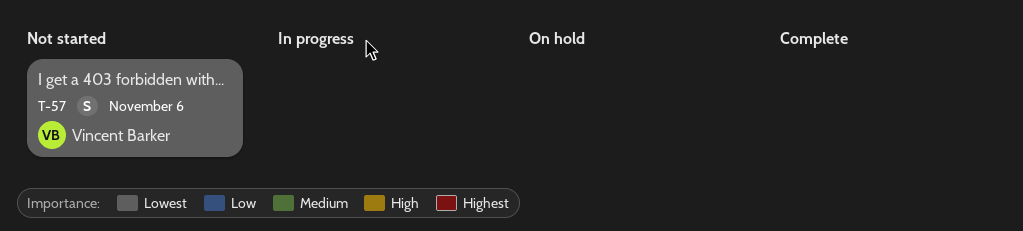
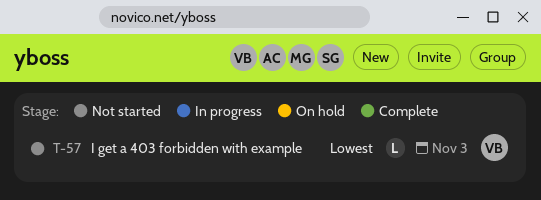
T-57, estimate: S -> L
T-57, due: Nov 6 -> Nov 3

